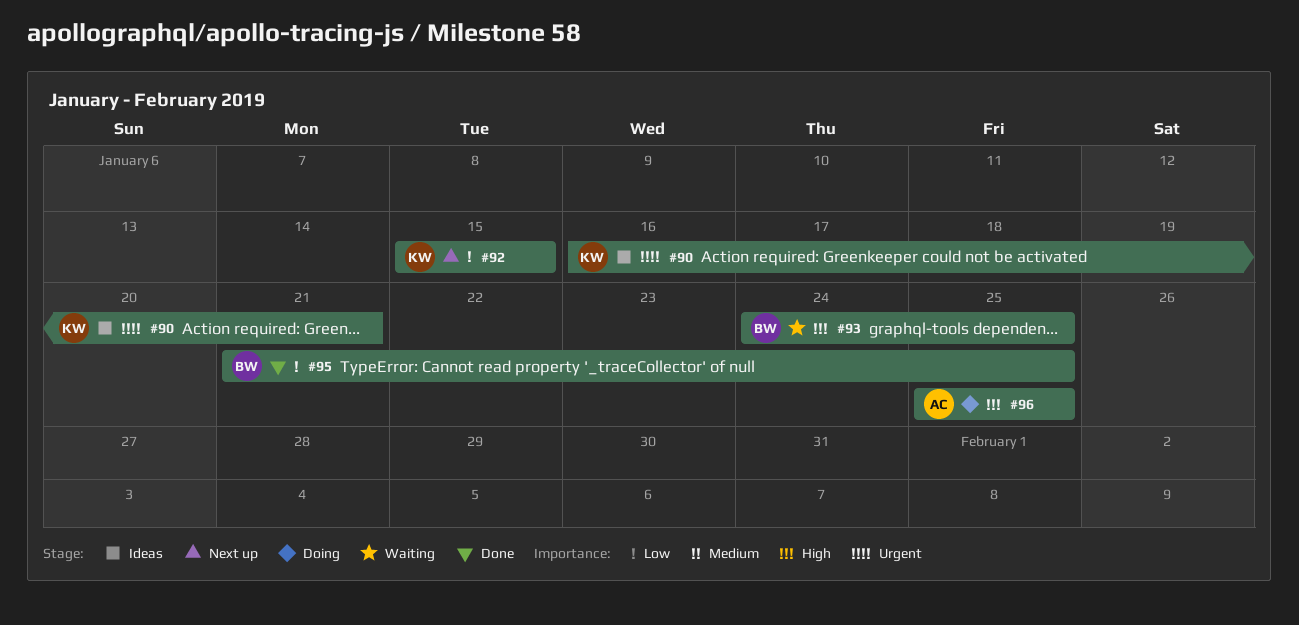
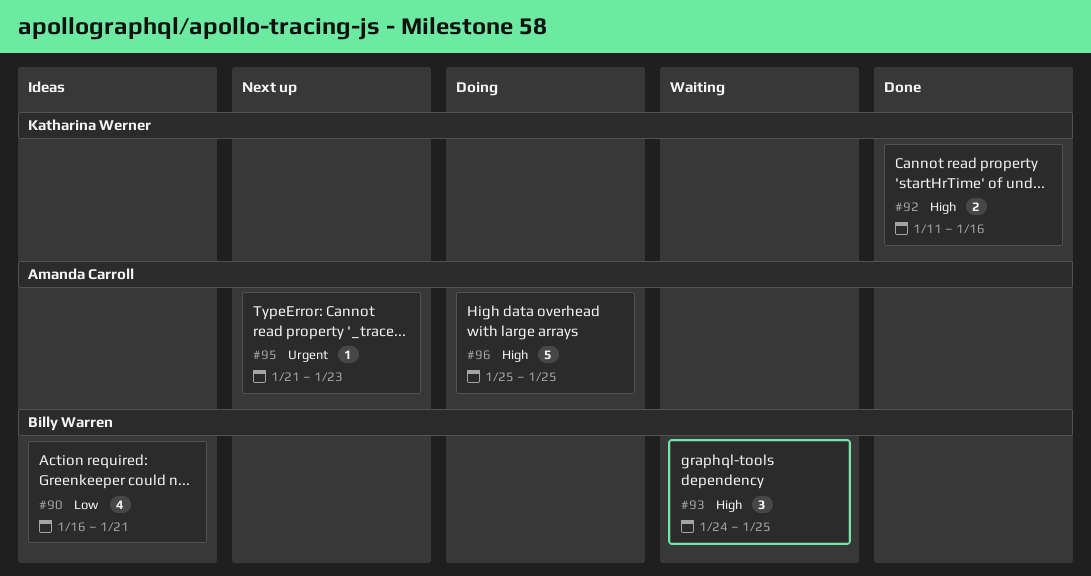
#90, owner: Katharina Werner -> Billy Warren
#90, priority: Urgent -> Low
#92, status: Next up -> Done
#92, priority: Low -> High
#92, start: Jan 15 -> Jan 11
#92, due: Jan 15 -> Jan 16
#95, status: Done -> Next up
#95, owner: Billy Warren -> Amanda Carroll
#95, priority: Low -> Urgent
#95, due: Jan 25 -> Jan 23

